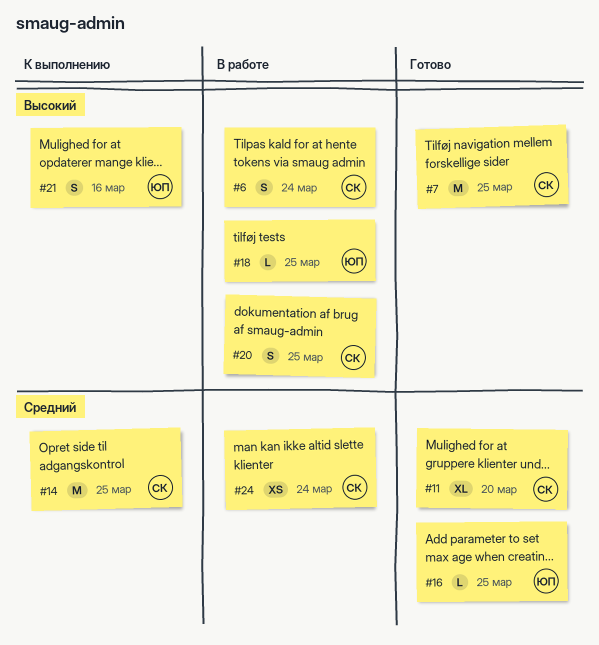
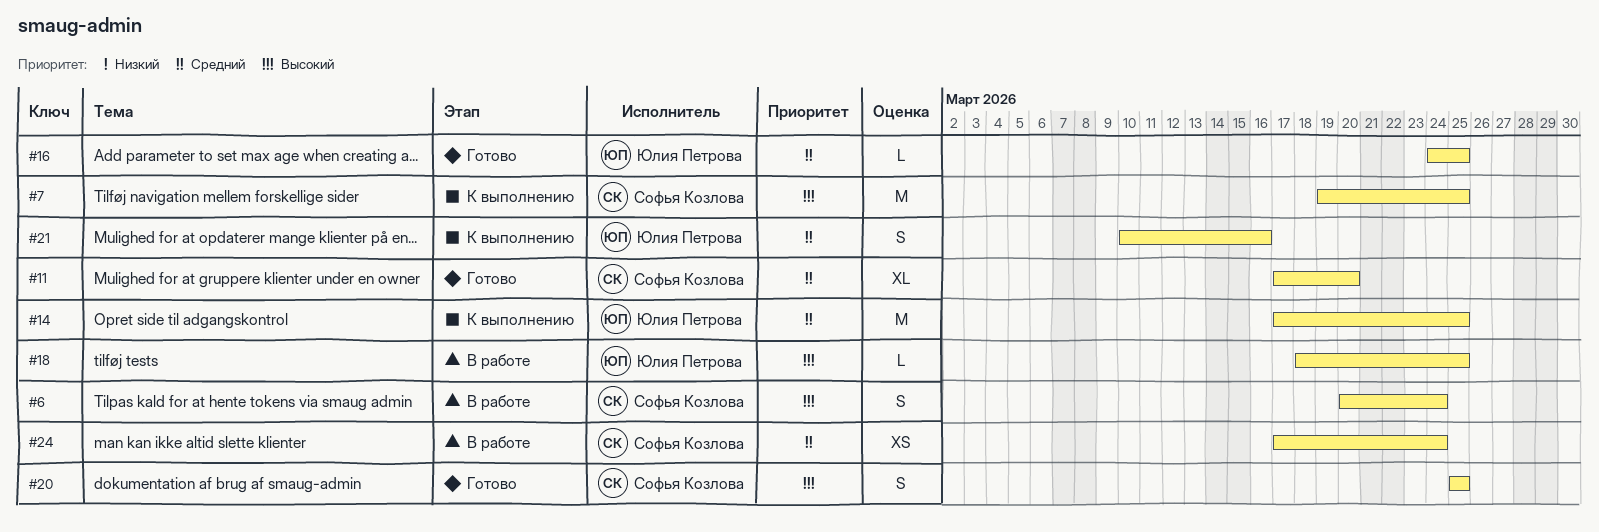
#7, status: Готово -> К выполнению
#14, owner: Софья Козлова -> Юлия Петрова
#20, status: В работе -> Готово
#21, priority: Высокий -> Средний

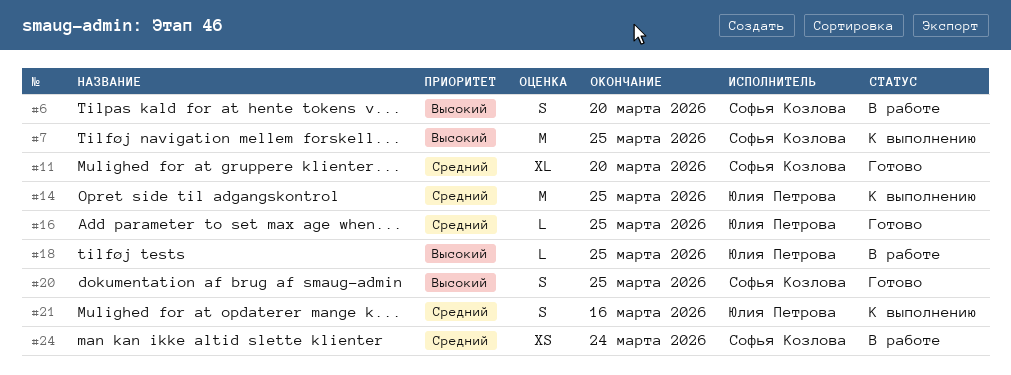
#6, due: Mar 24 -> Mar 20

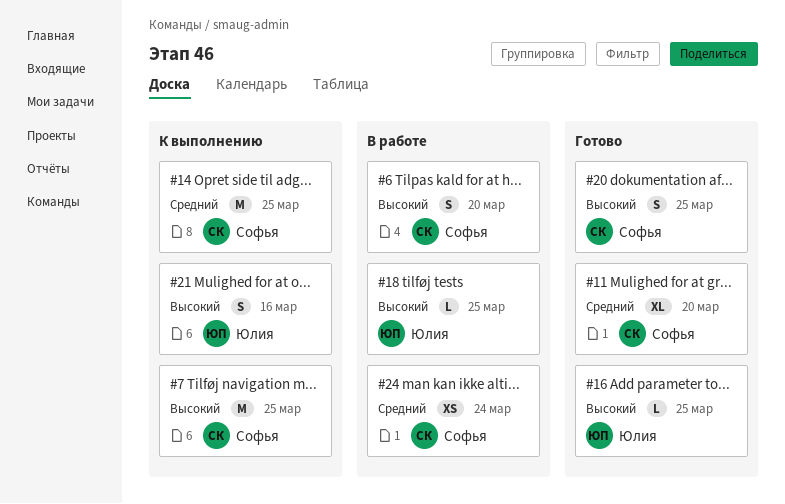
#14, owner: Юлия Петрова -> Софья Козлова
#16, priority: Средний -> Высокий
#21, priority: Средний -> Высокий

